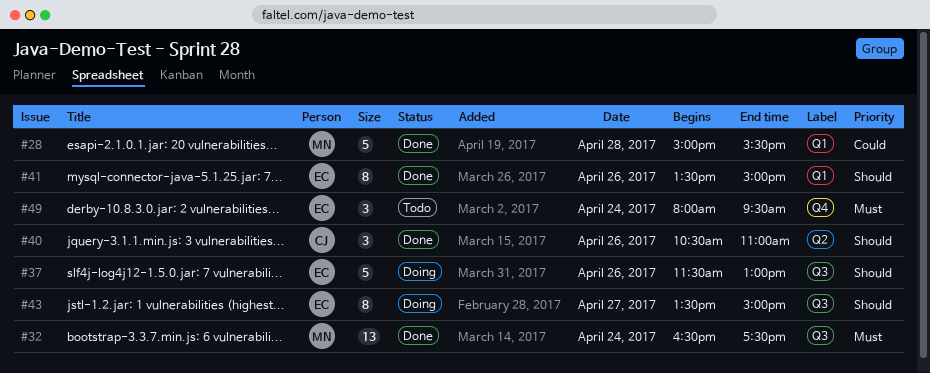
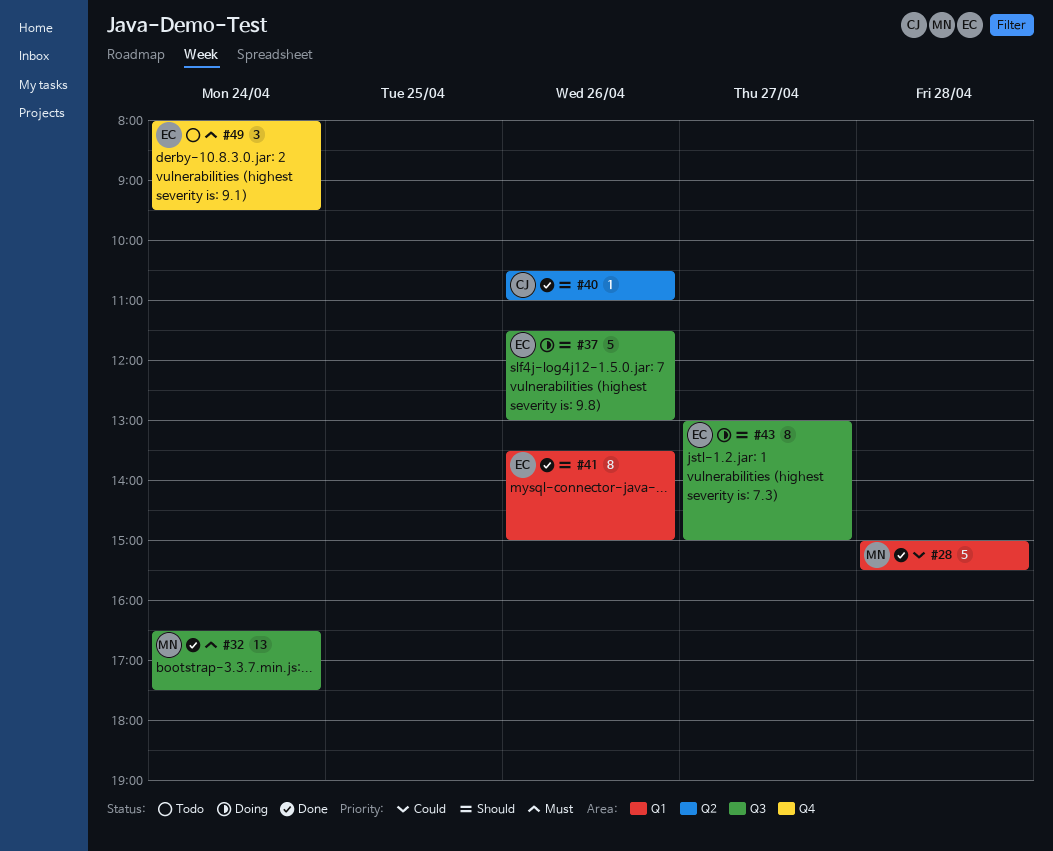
#40, estimate: 3 -> 1
#43, begins: 13:30 -> 13:00

